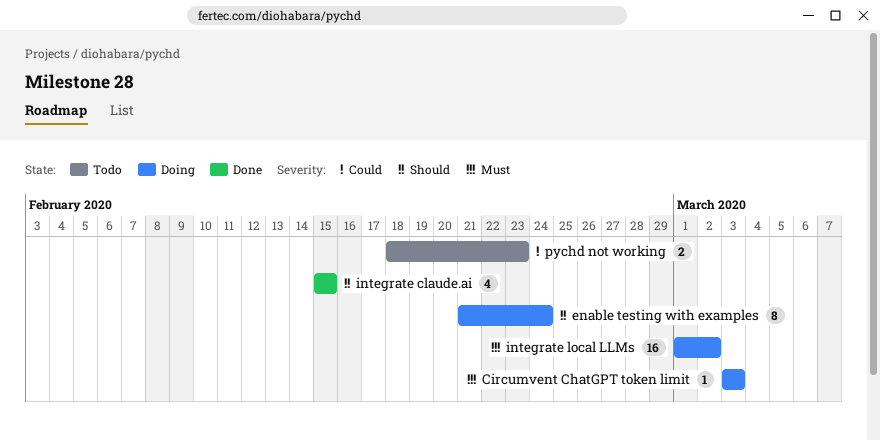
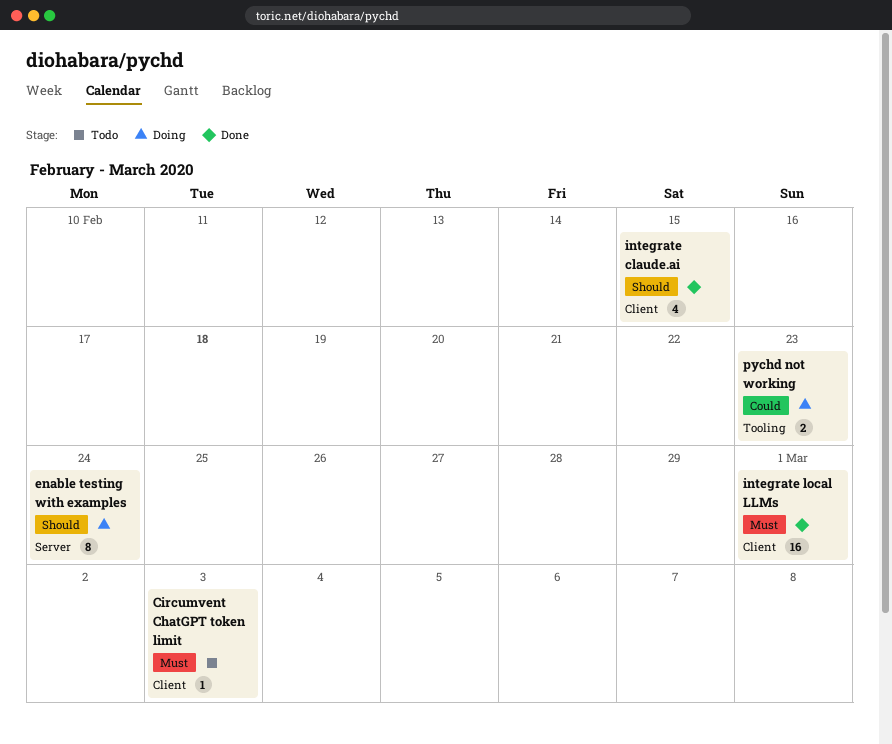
Circumvent ChatGPT token limit, status: Doing -> Todo
integrate local LLMs, status: Doing -> Done
integrate local LLMs, due: Mar 2 -> Mar 1
pychd not working, status: Todo -> Doing

